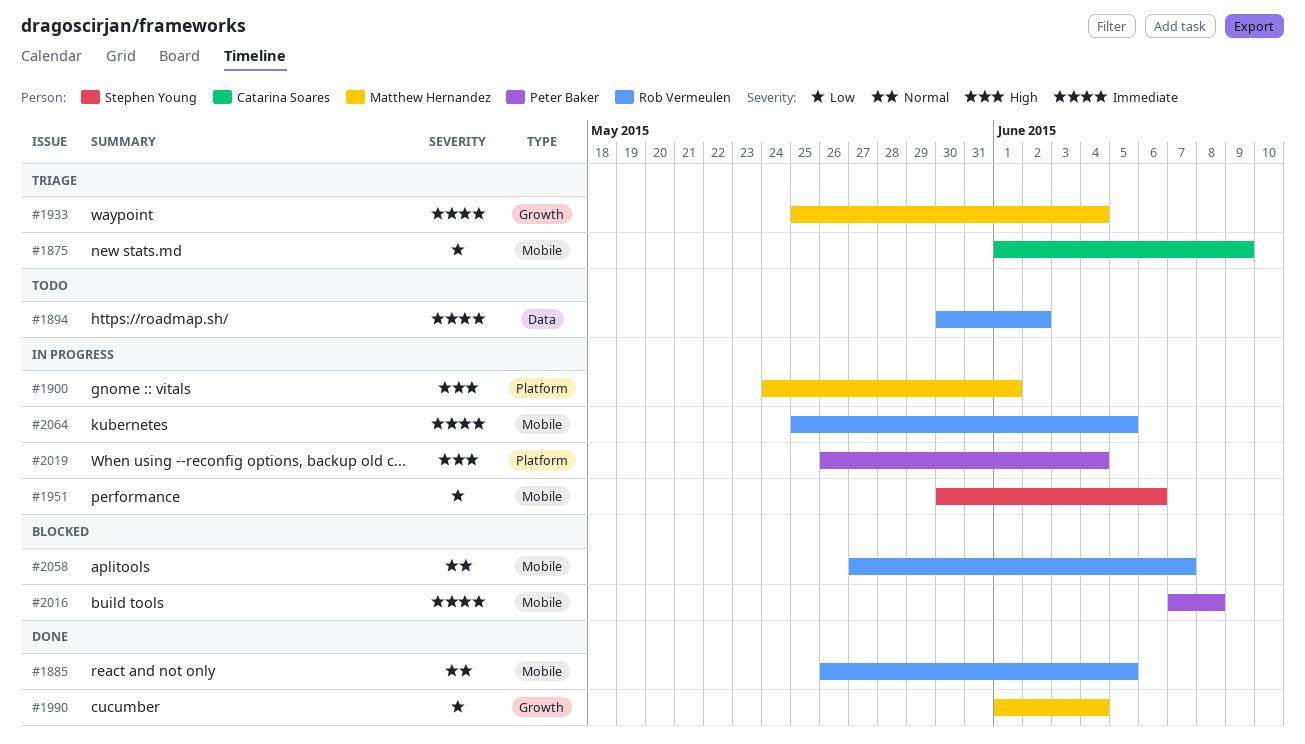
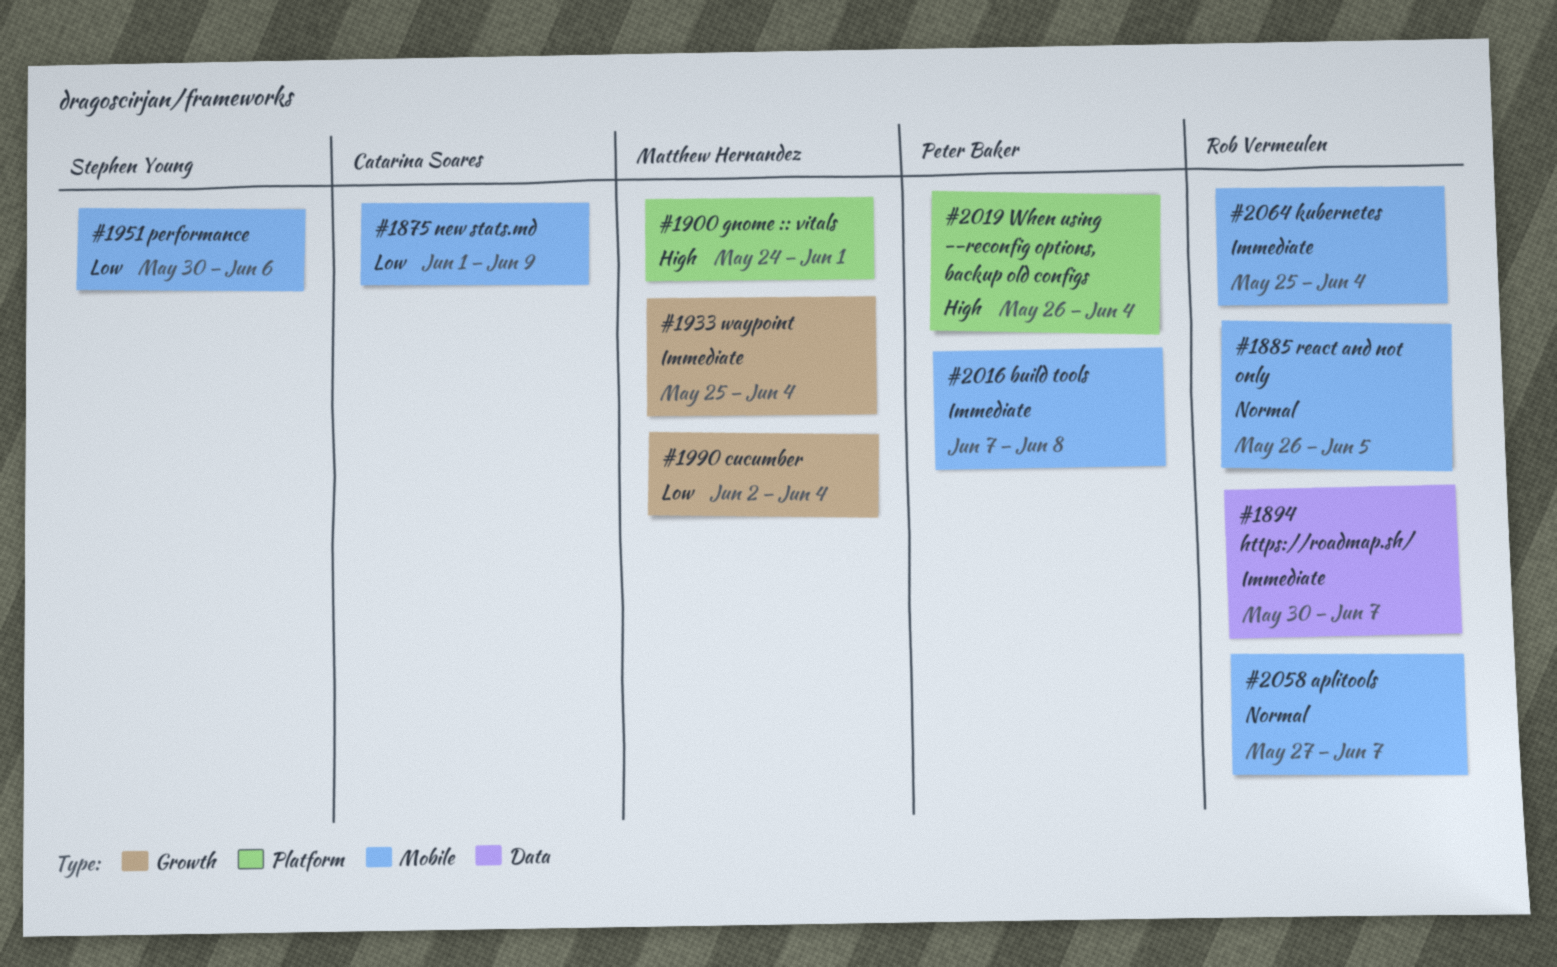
#1894, due: Jun 2 -> Jun 7
#1990, start: Jun 1 -> Jun 2
#2064, due: Jun 5 -> Jun 4

